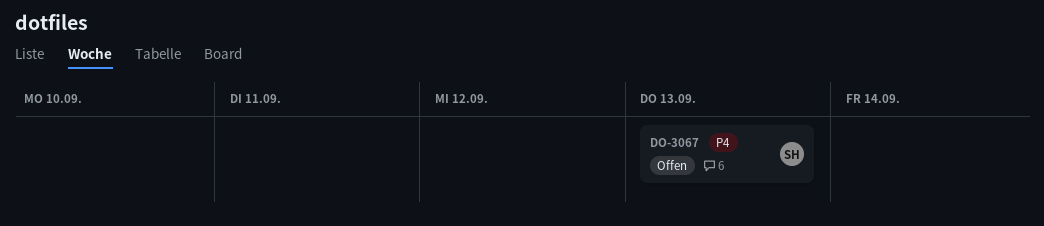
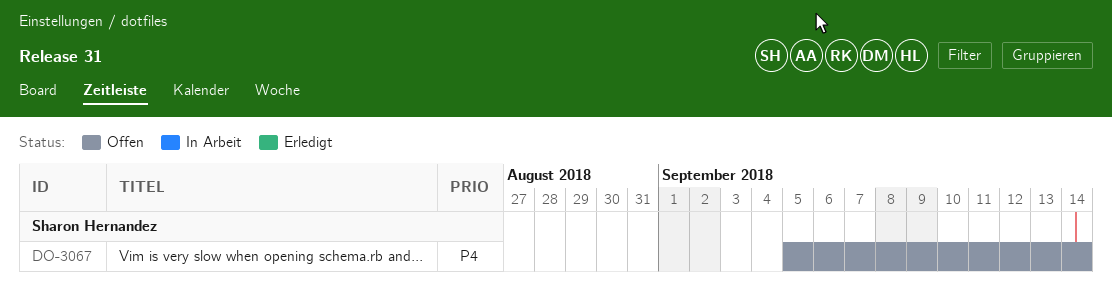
DO-3067, due: Sep 13 -> Sep 14

